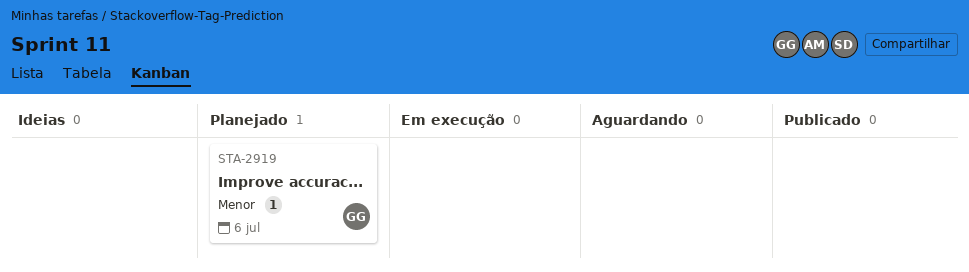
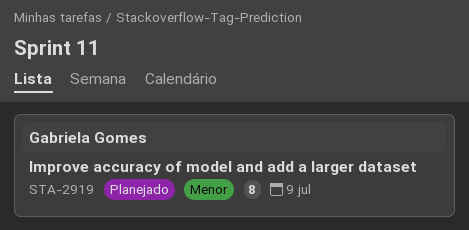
STA-2919, estimate: 1 -> 8
STA-2919, due: Jul 6 -> Jul 9

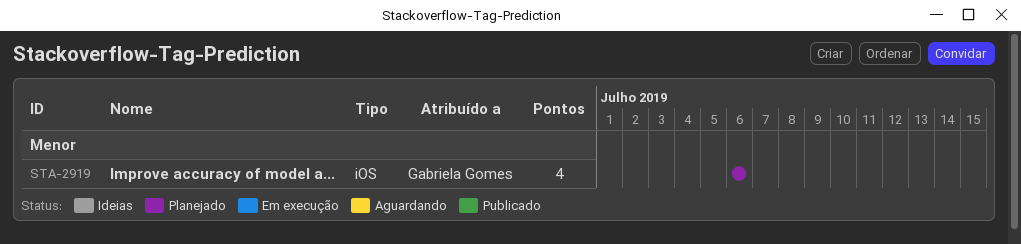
STA-2919, estimate: 8 -> 4
STA-2919, due: Jul 9 -> Jul 6

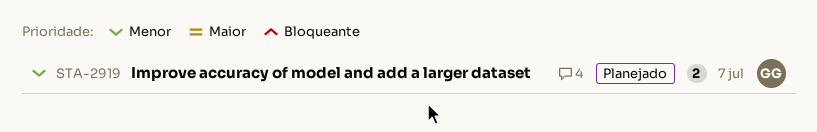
STA-2919, estimate: 4 -> 2
STA-2919, due: Jul 6 -> Jul 7

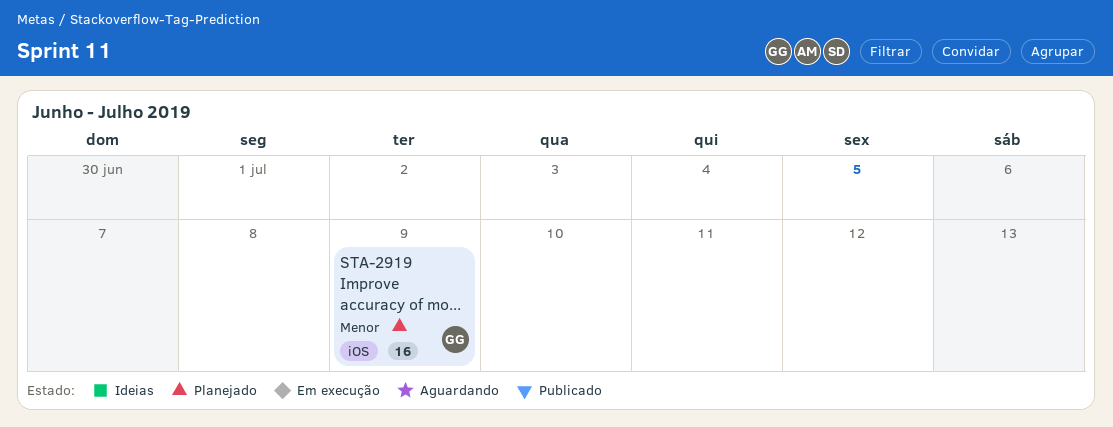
STA-2919, estimate: 2 -> 16
STA-2919, due: Jul 7 -> Jul 9

